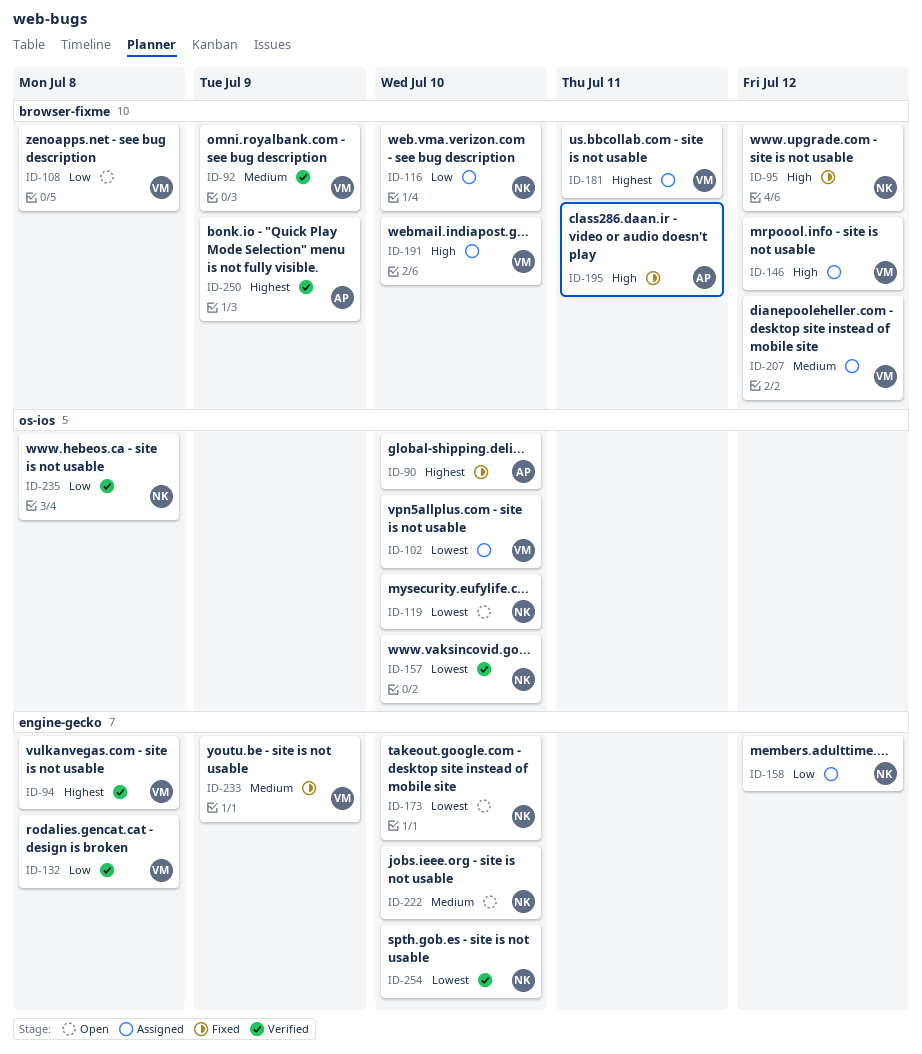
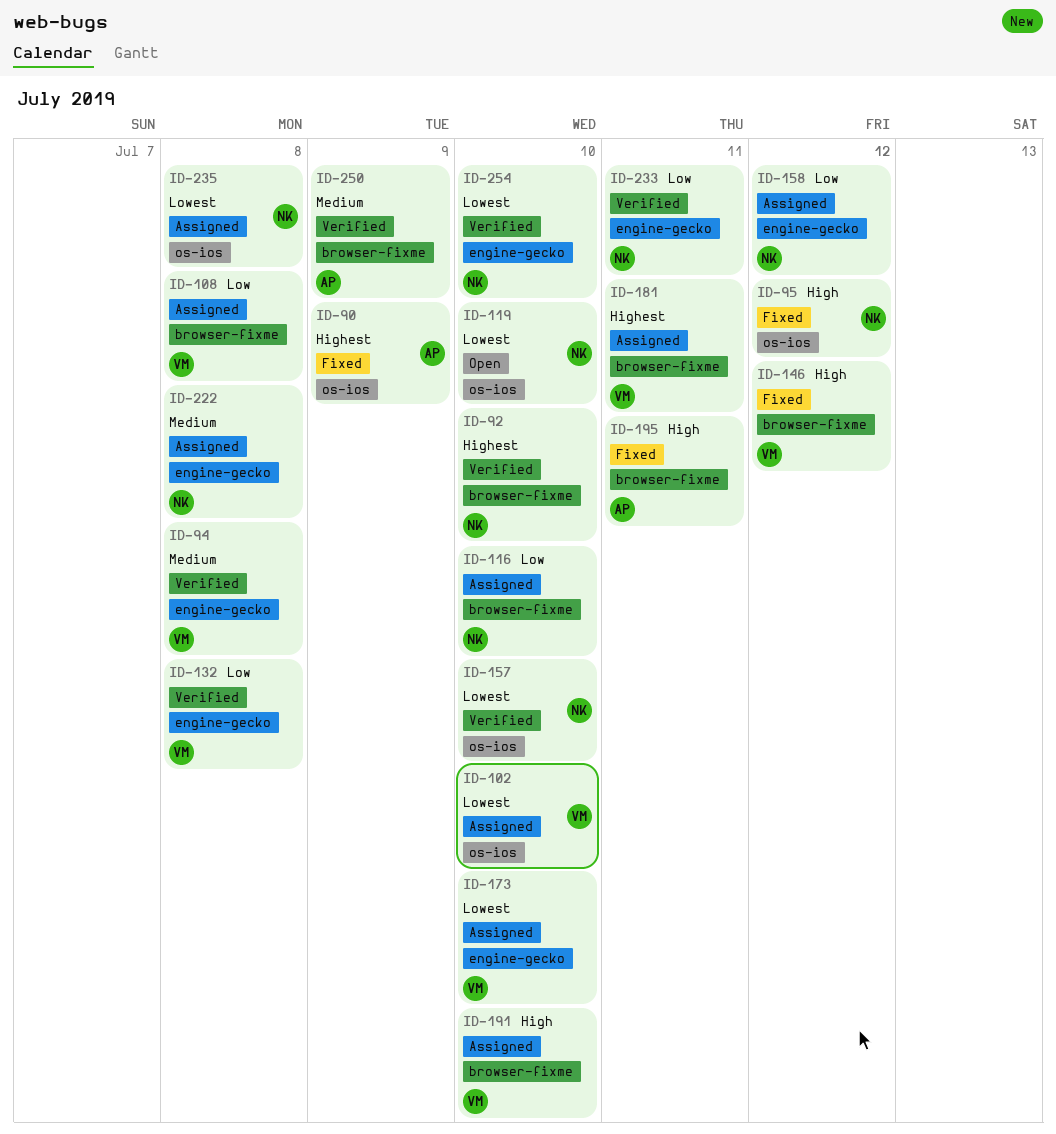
ID-90, due: Jul 10 -> Jul 9
ID-92, owner: VM -> NK
ID-92, priority: Medium -> Highest
ID-92, due: Jul 9 -> Jul 10
ID-94, priority: Highest -> Medium
ID-95, label: browser-fixme -> os-ios
ID-108, status: Open -> Assigned
ID-146, status: Assigned -> Fixed
ID-173, status: Open -> Assigned
ID-173, owner: NK -> VM
ID-207: present -> none
ID-222, status: Open -> Assigned
ID-222, due: Jul 10 -> Jul 8
ID-233, status: Fixed -> Verified
ID-233, owner: VM -> NK
ID-233, priority: Medium -> Low
ID-233, due: Jul 9 -> Jul 11
ID-235, status: Verified -> Assigned
ID-235, priority: Low -> Lowest
ID-250, priority: Highest -> Medium

